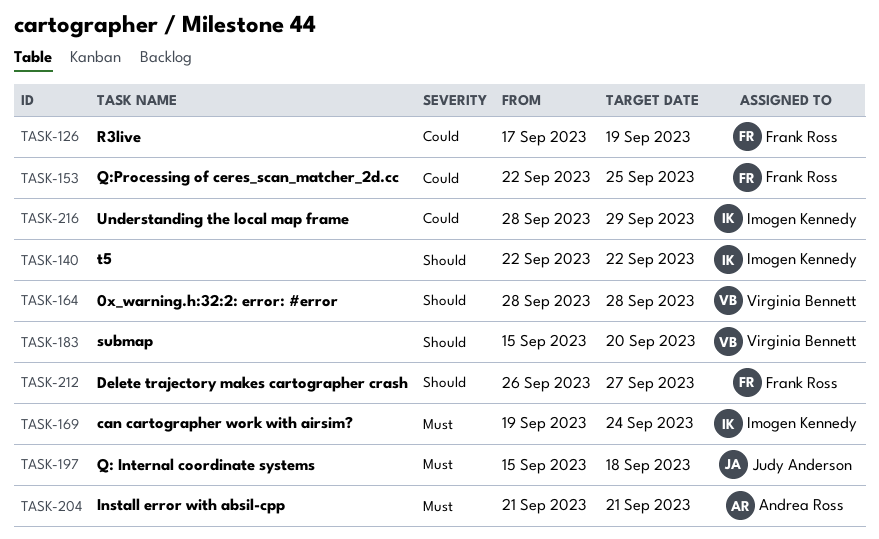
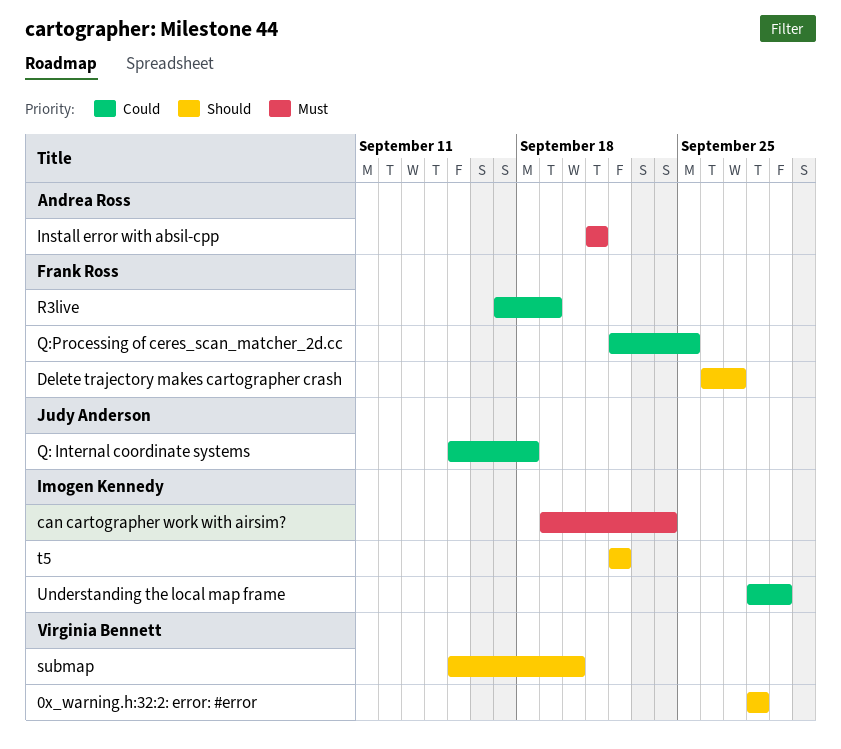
Q: Internal coordinate systems, priority: Must -> Could

